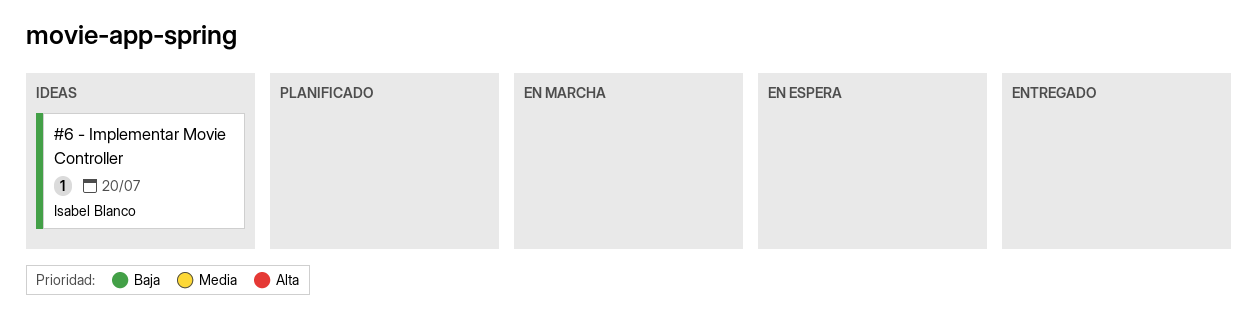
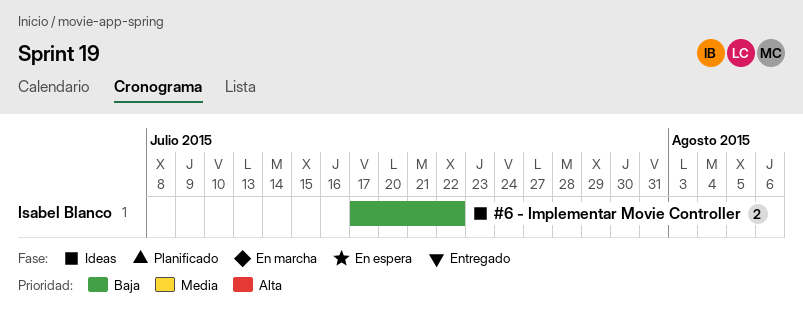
#6 - Implementar Movie Controller, estimate: 1 -> 2
#6 - Implementar Movie Controller, due: Jul 20 -> Jul 22

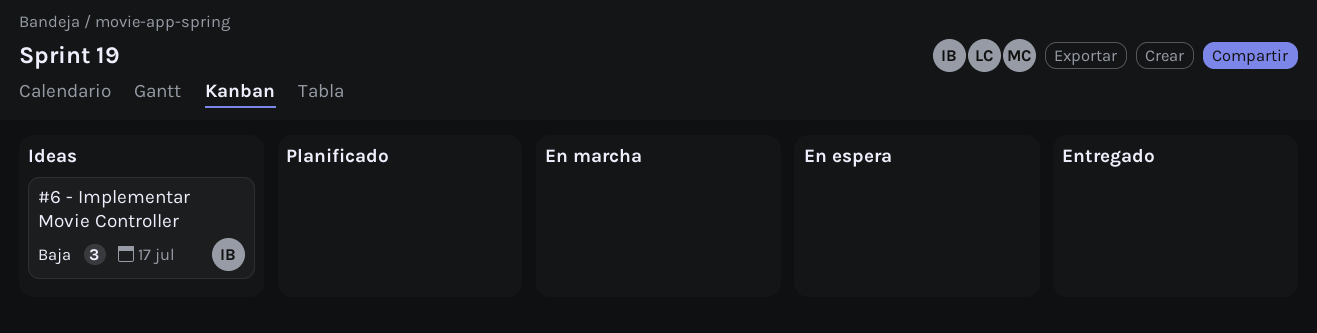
#6 - Implementar Movie Controller, estimate: 2 -> 3
#6 - Implementar Movie Controller, due: Jul 22 -> Jul 17

